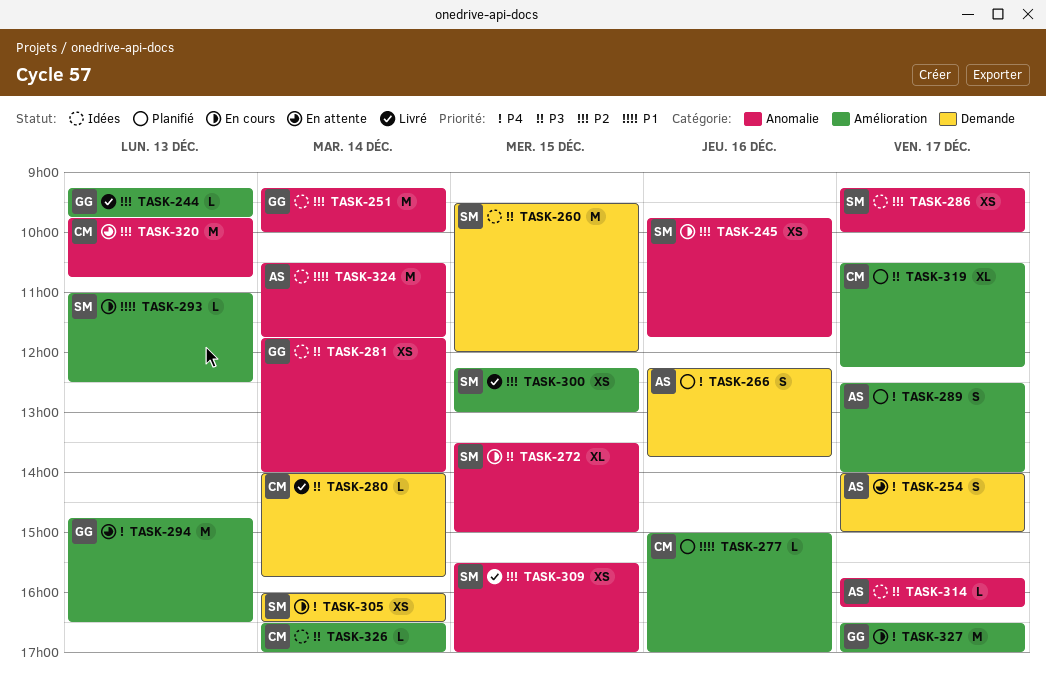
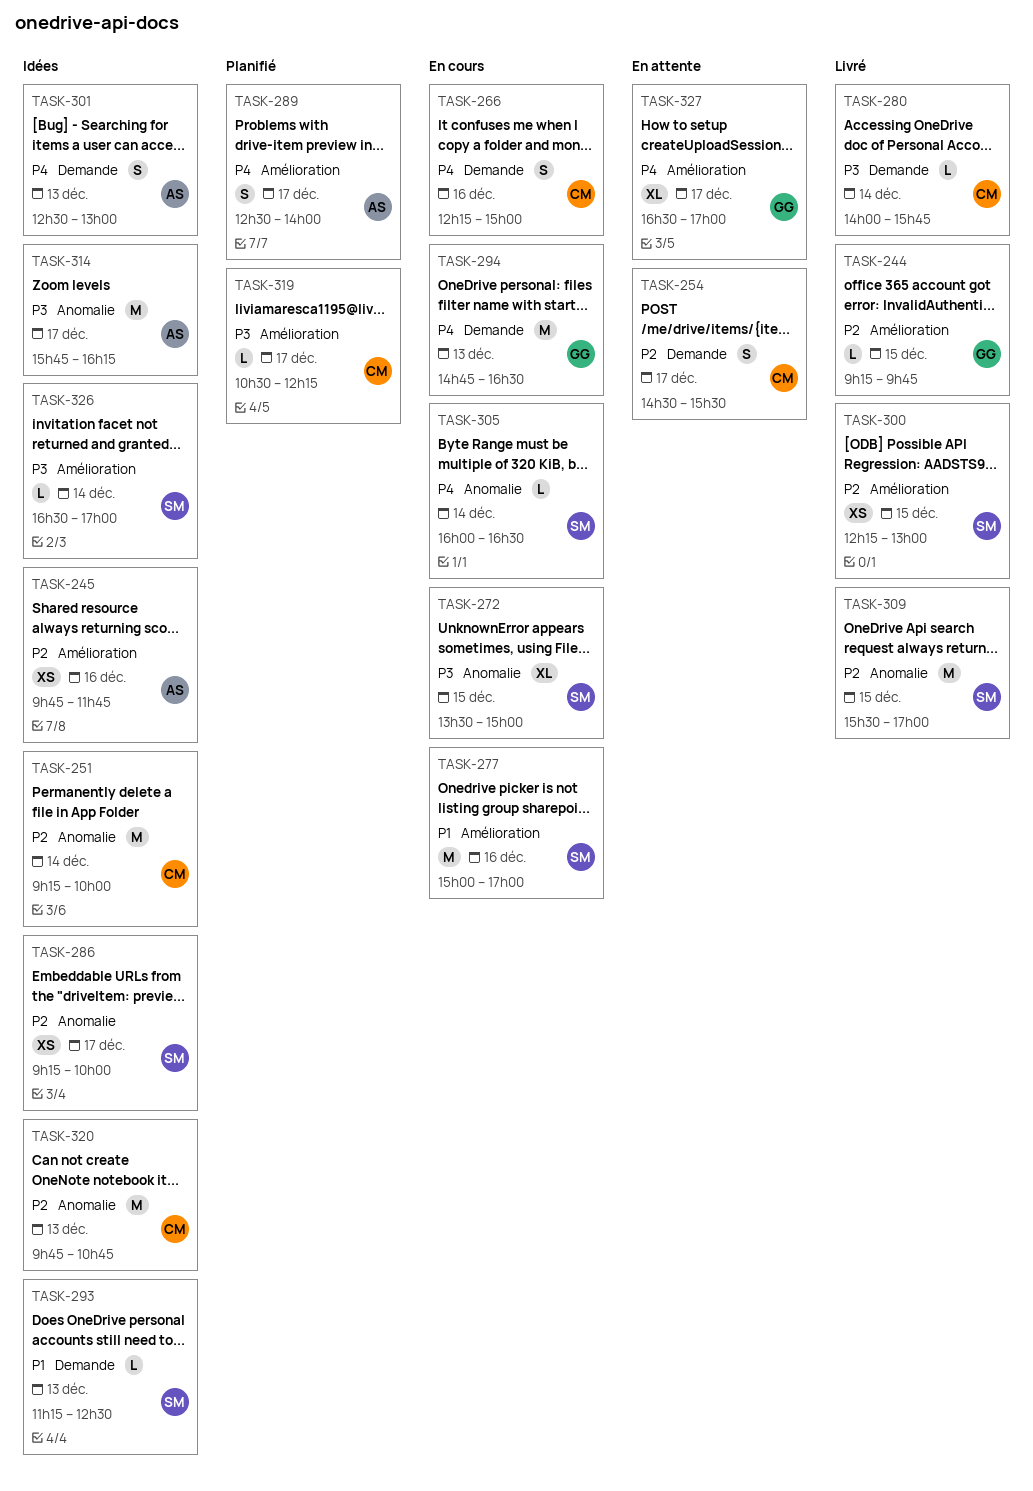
TASK-244, day: Dec 13 -> Dec 15
TASK-245, status: En cours -> Idées
TASK-245, owner: SM -> AS
TASK-245, label: Anomalie -> Amélioration
TASK-251, owner: GG -> CM
TASK-254, owner: AS -> CM
TASK-254, priority: P4 -> P2
TASK-254, begins: 14:00 -> 14:30
TASK-254, ends: 15:00 -> 15:30
TASK-260: present -> none
TASK-266, status: Planifié -> En cours
TASK-266, owner: AS -> CM
TASK-266, ends: 13:45 -> 15:00
TASK-277, status: Planifié -> En cours
TASK-277, owner: CM -> SM
TASK-277, estimate: L -> M
TASK-281: present -> none
TASK-293, status: En cours -> Idées
TASK-293, label: Amélioration -> Demande
TASK-293, begins: 11:00 -> 11:15
TASK-294, status: En attente -> En cours
TASK-294, label: Amélioration -> Demande
TASK-301: none -> present
TASK-305, label: Demande -> Anomalie
TASK-305, estimate: XS -> L
TASK-309, estimate: XS -> M
TASK-314, estimate: L -> M
TASK-319, estimate: XL -> L
TASK-320, status: En attente -> Idées
TASK-324: present -> none
TASK-326, owner: CM -> SM
TASK-327, status: En cours -> En attente
TASK-327, estimate: M -> XL

